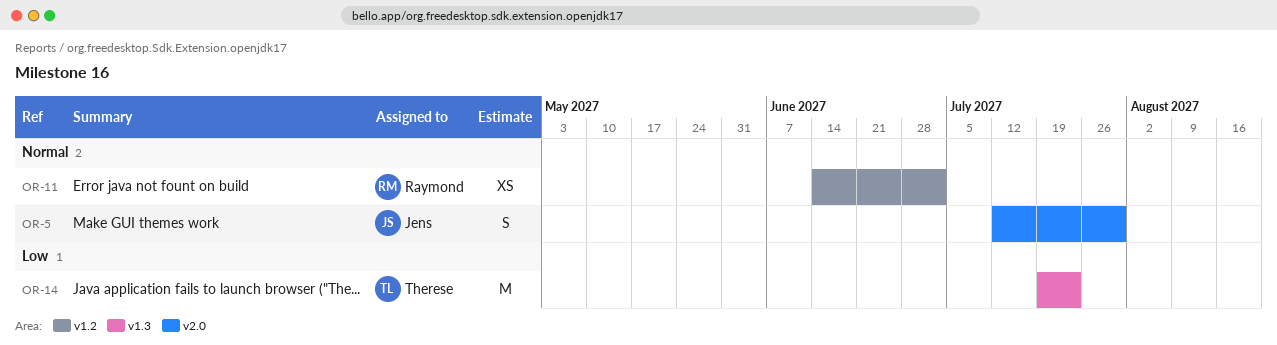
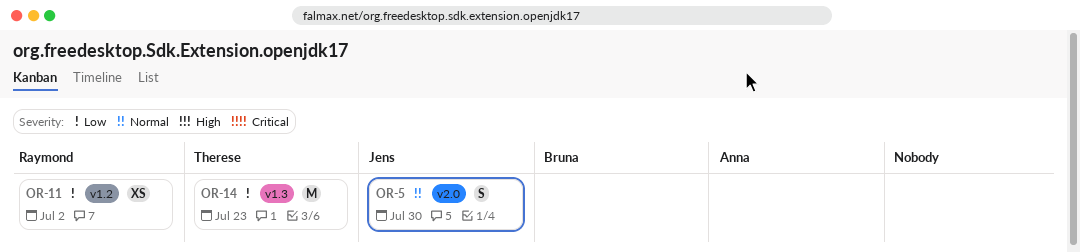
OR-11, priority: Normal -> Low

